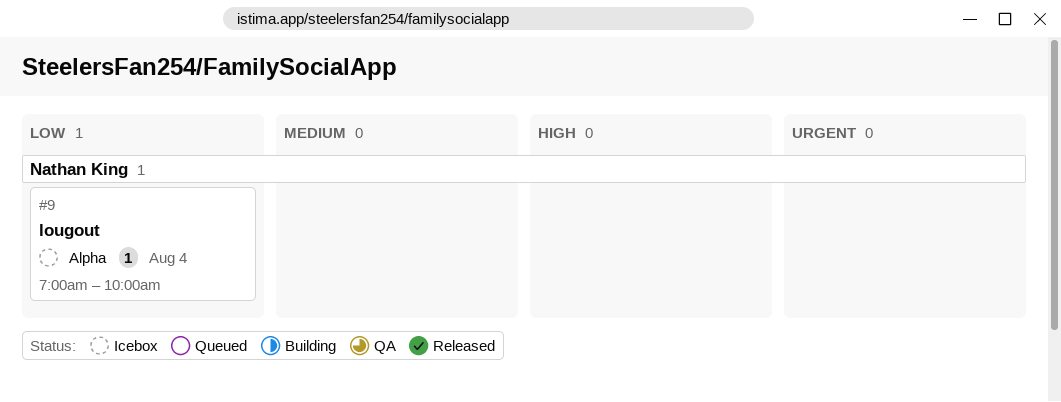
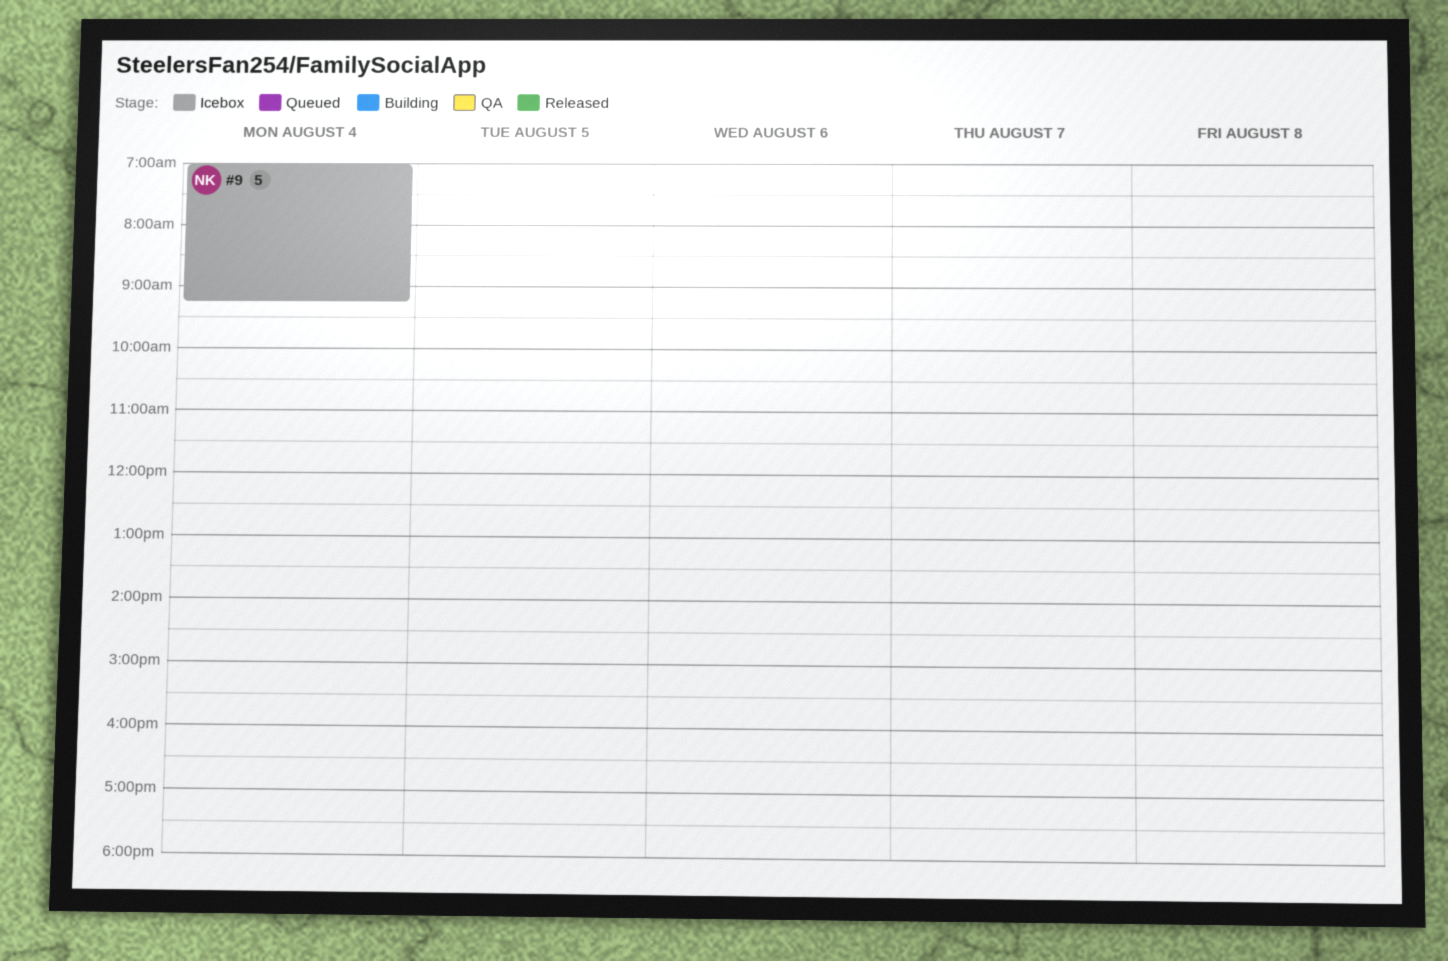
#9, estimate: 1 -> 5
#9, ends: 10:00 -> 09:15

